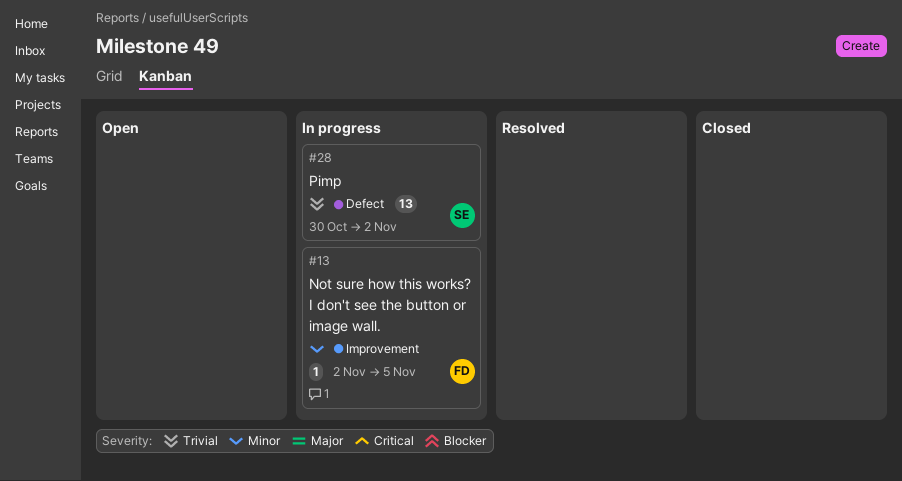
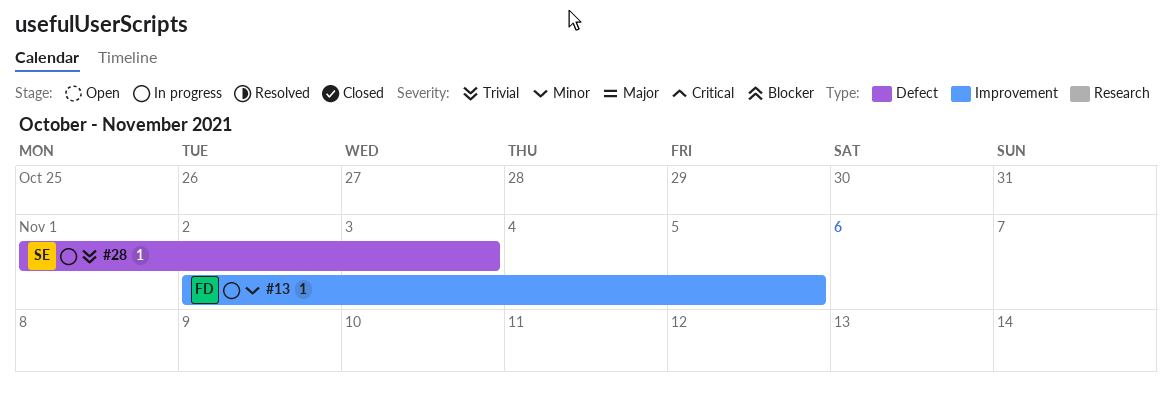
#28, estimate: 13 -> 1
#28, start: Oct 30 -> Nov 1
#28, due: Nov 2 -> Nov 3

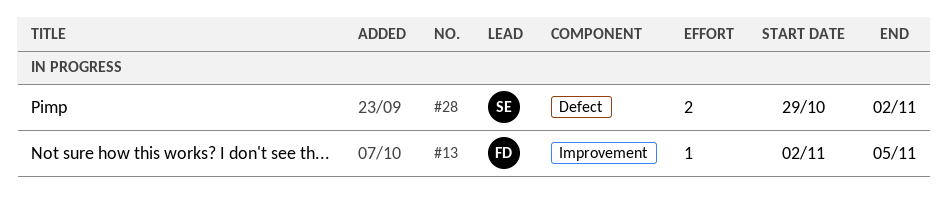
#28, estimate: 1 -> 2
#28, start: Nov 1 -> Oct 29
#28, due: Nov 3 -> Nov 2

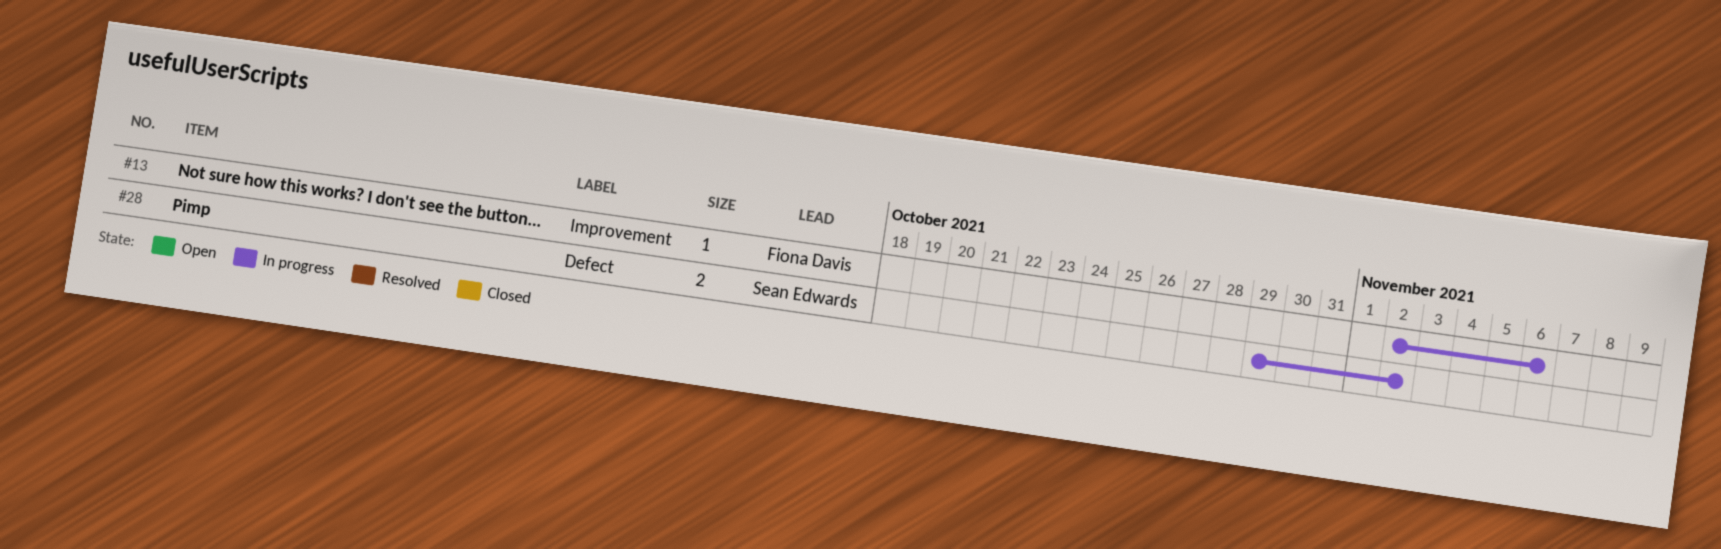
#13, due: Nov 5 -> Nov 6

